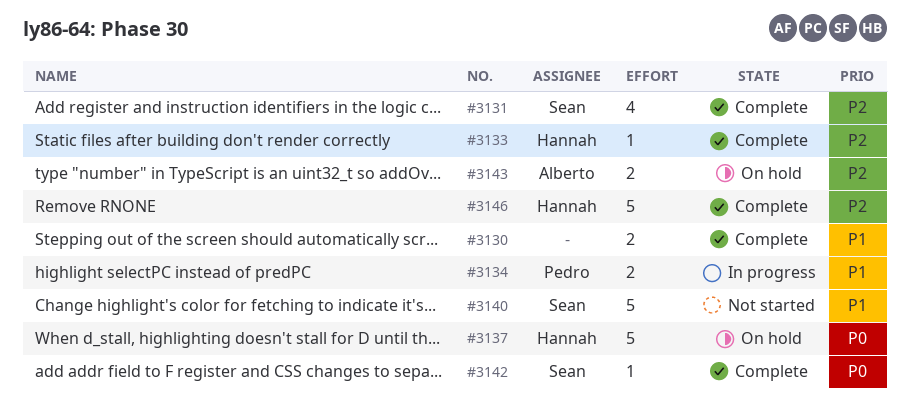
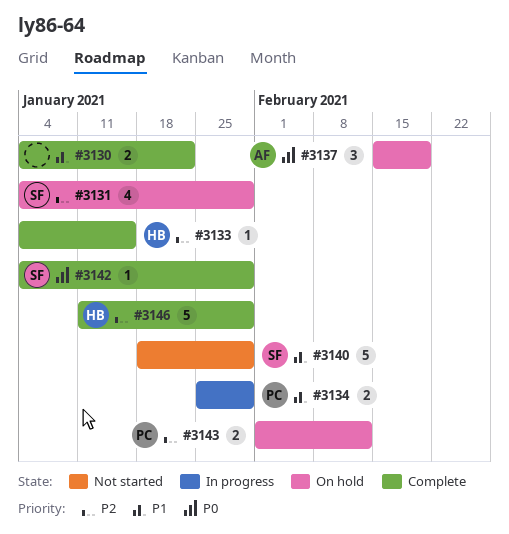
#3131, status: Complete -> On hold
#3137, owner: Hannah -> Alberto
#3137, estimate: 5 -> 3
#3143, owner: Alberto -> Pedro

